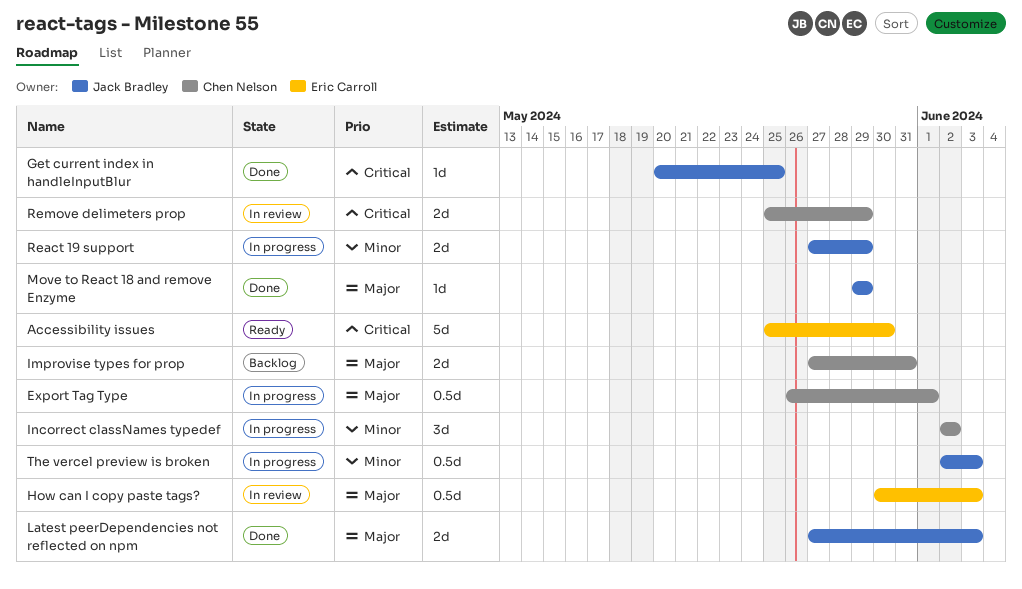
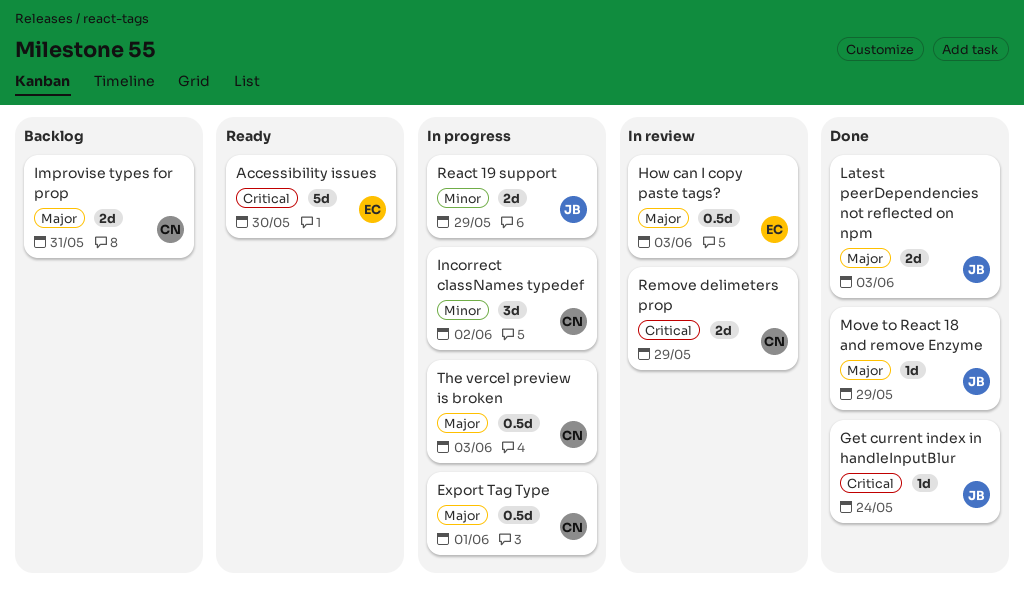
Get current index in handleInputBlur, due: May 25 -> May 24
The vercel preview is broken, owner: Jack Bradley -> Chen Nelson
The vercel preview is broken, priority: Minor -> Major

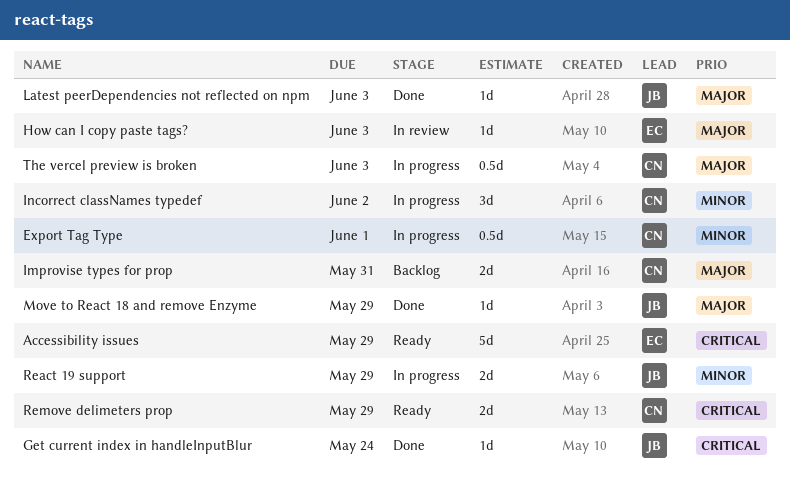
Accessibility issues, due: May 30 -> May 29
Export Tag Type, priority: Major -> Minor
How can I copy paste tags?, estimate: 0.5d -> 1d
Latest peerDependencies not reflected on npm, estimate: 2d -> 1d
Remove delimeters prop, status: In review -> Ready

